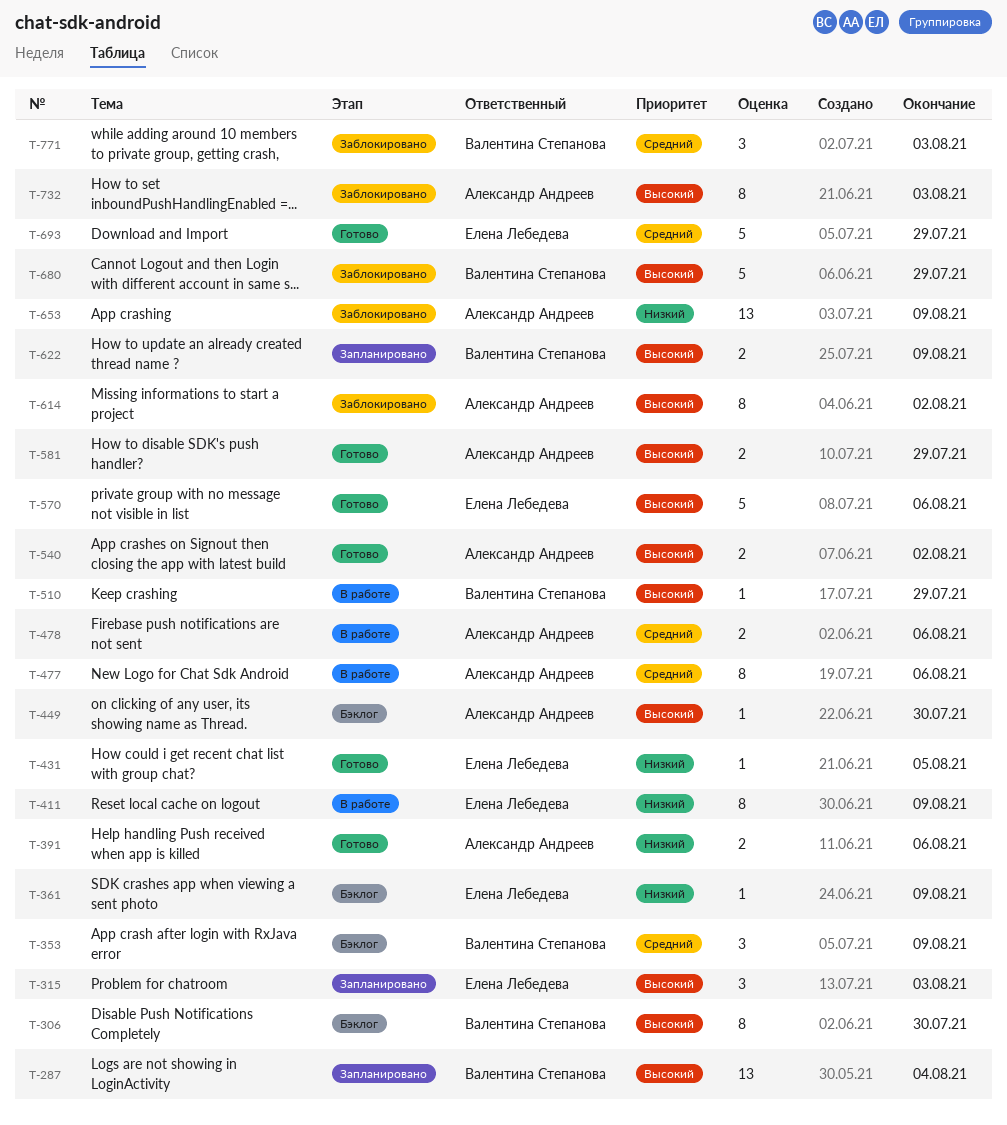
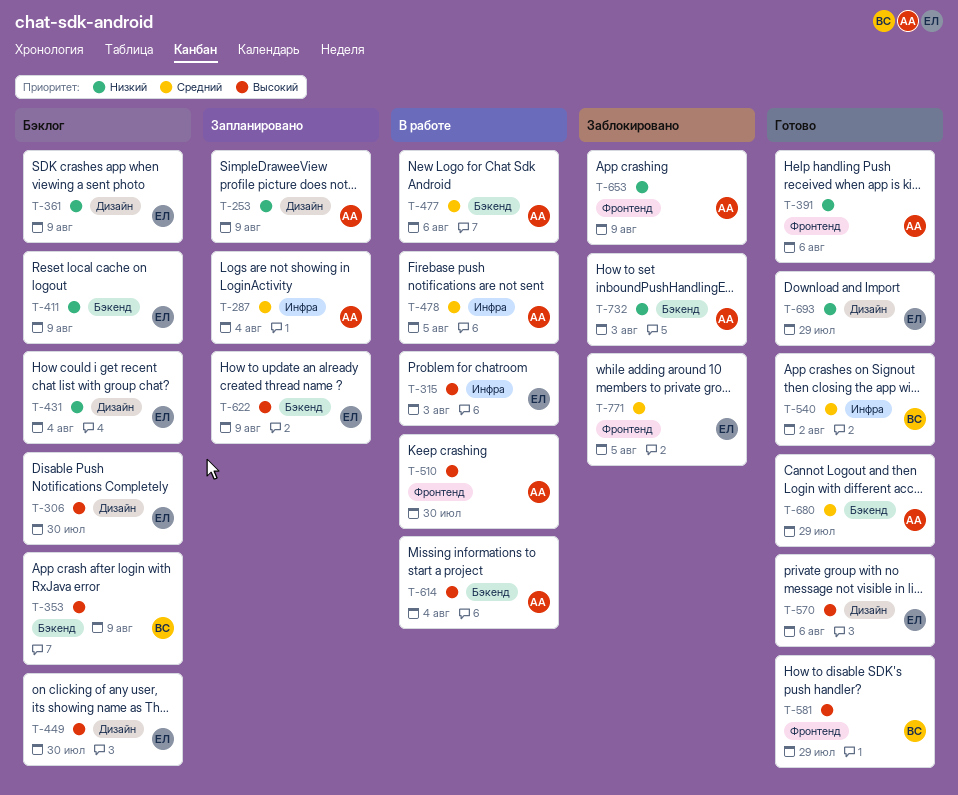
T-253: none -> present
T-287, owner: Валентина Степанова -> Александр Андреев
T-287, priority: Высокий -> Средний
T-306, owner: Валентина Степанова -> Елена Лебедева
T-315, status: Запланировано -> В работе
T-353, priority: Средний -> Высокий
T-411, status: В работе -> Бэклог
T-431, status: Готово -> Бэклог
T-431, due: Aug 5 -> Aug 4
T-449, owner: Александр Андреев -> Елена Лебедева
T-478, due: Aug 6 -> Aug 5
T-510, owner: Валентина Степанова -> Александр Андреев
T-510, due: Jul 29 -> Jul 30
T-540, owner: Александр Андреев -> Валентина Степанова
T-540, priority: Высокий -> Средний
T-581, owner: Александр Андреев -> Валентина Степанова
T-614, status: Заблокировано -> В работе
T-614, due: Aug 2 -> Aug 4
T-622, owner: Валентина Степанова -> Елена Лебедева
T-680, status: Заблокировано -> Готово
T-680, owner: Валентина Степанова -> Александр Андреев
T-680, priority: Высокий -> Средний
T-693, priority: Средний -> Низкий
T-732, priority: Высокий -> Низкий
T-771, owner: Валентина Степанова -> Елена Лебедева
T-771, due: Aug 3 -> Aug 5

